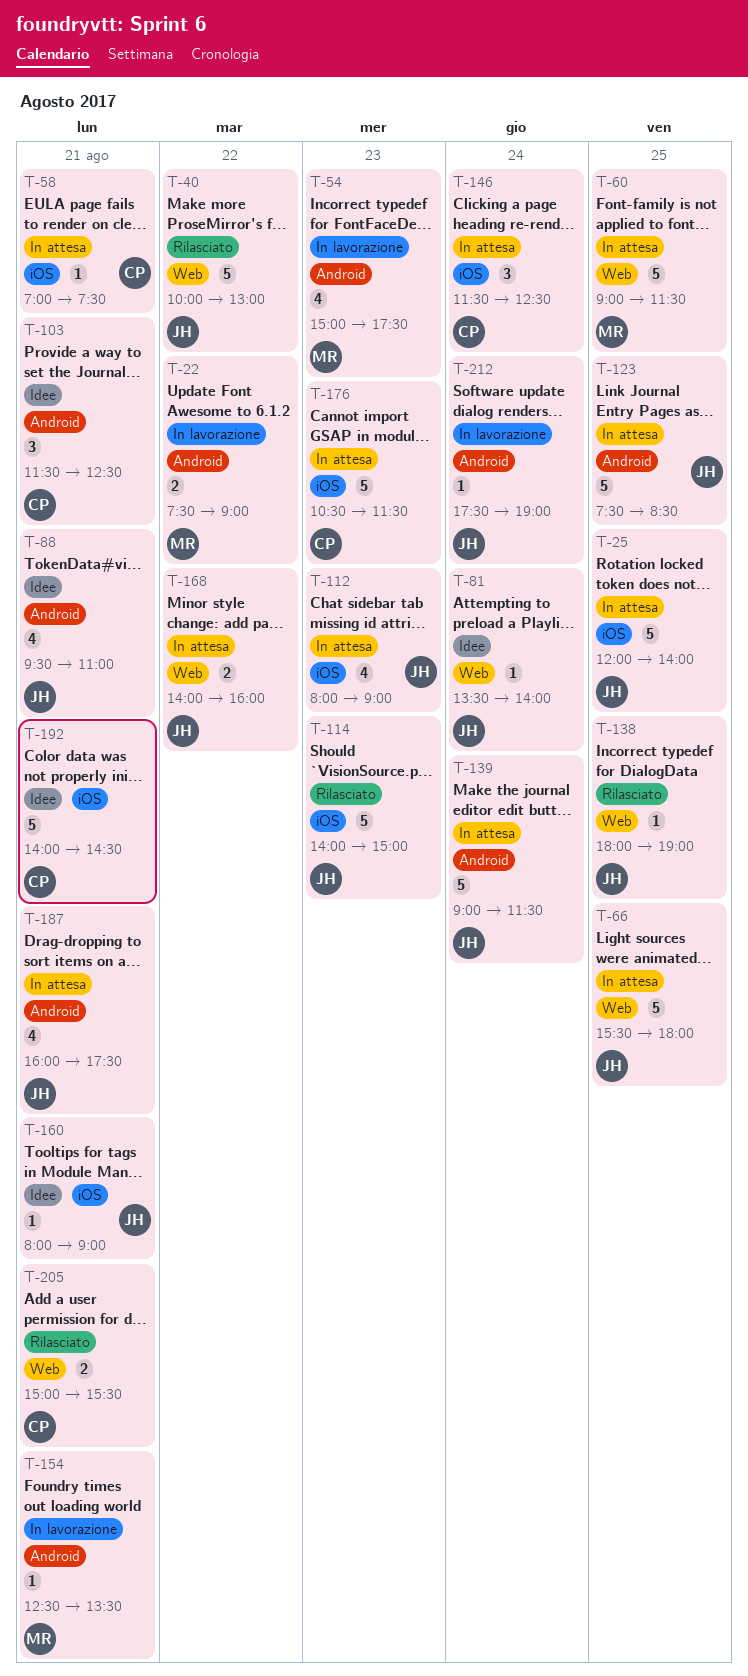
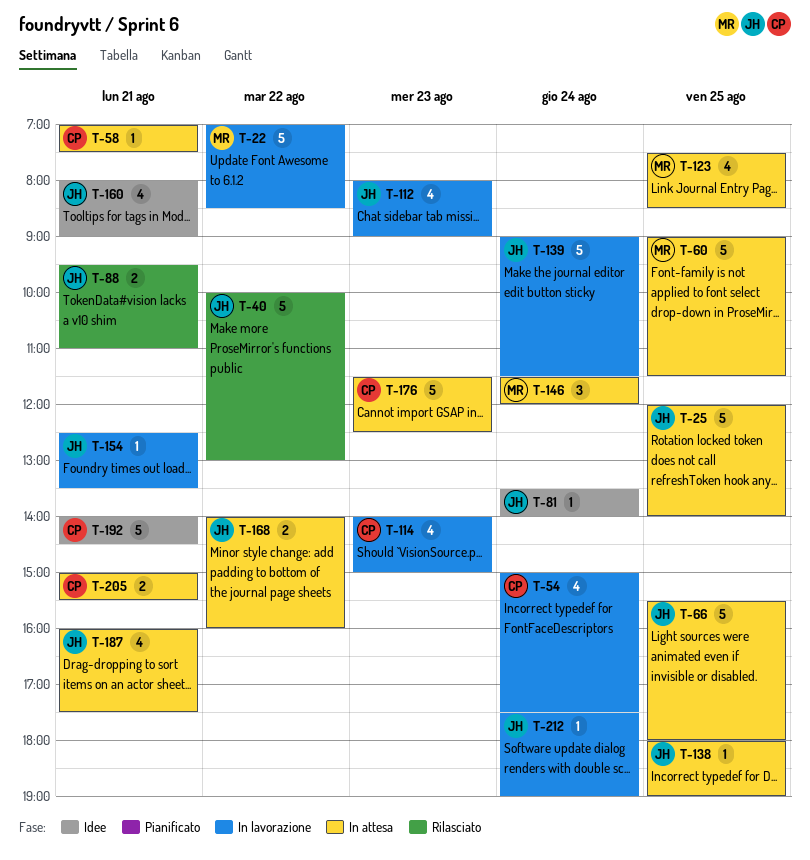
T-22, estimate: 2 -> 5
T-22, begins: 07:30 -> 07:00
T-22, ends: 09:00 -> 08:30
T-54, owner: MR -> CP
T-54, day: Aug 23 -> Aug 24
T-88, status: Idee -> Rilasciato
T-88, estimate: 4 -> 2
T-103: present -> none
T-112, status: In attesa -> In lavorazione
T-114, status: Rilasciato -> In lavorazione
T-114, owner: JH -> CP
T-114, estimate: 5 -> 4
T-123, owner: JH -> MR
T-123, estimate: 5 -> 4
T-138, status: Rilasciato -> In attesa
T-139, status: In attesa -> In lavorazione
T-146, owner: CP -> MR
T-146, ends: 12:30 -> 12:00
T-154, owner: MR -> JH
T-160, estimate: 1 -> 4
T-176, begins: 10:30 -> 11:30
T-176, ends: 11:30 -> 12:30
T-205, status: Rilasciato -> In attesa

